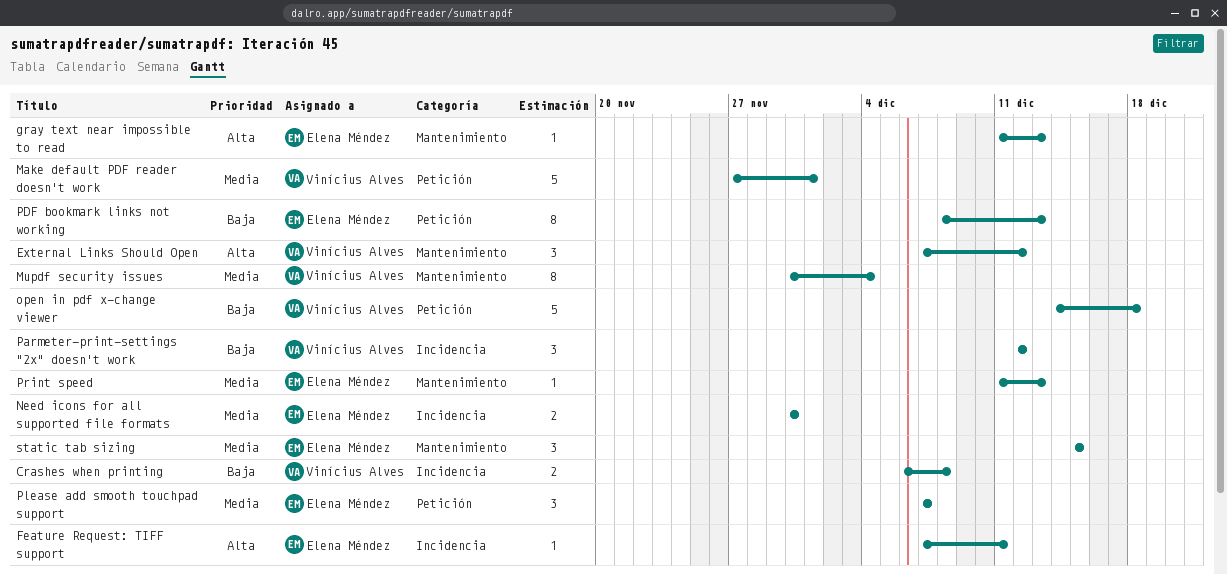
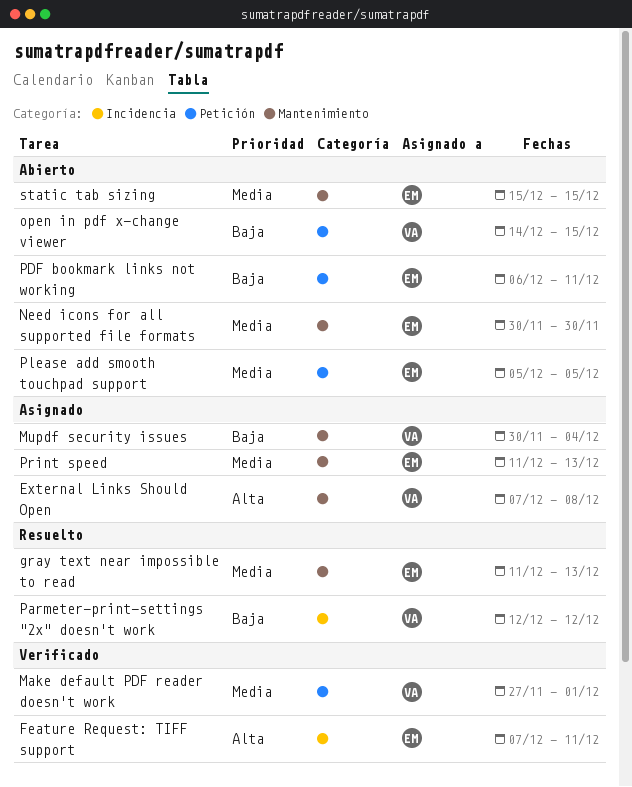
Crashes when printing: present -> none
External Links Should Open, due: Dec 12 -> Dec 8
gray text near impossible to read, priority: Alta -> Media
Mupdf security issues, priority: Media -> Baja
Need icons for all supported file formats, label: Incidencia -> Mantenimiento
open in pdf x-change viewer, due: Dec 18 -> Dec 15
PDF bookmark links not working, start: Dec 8 -> Dec 6
PDF bookmark links not working, due: Dec 13 -> Dec 11
Please add smooth touchpad support, start: Dec 7 -> Dec 5
Please add smooth touchpad support, due: Dec 7 -> Dec 5

